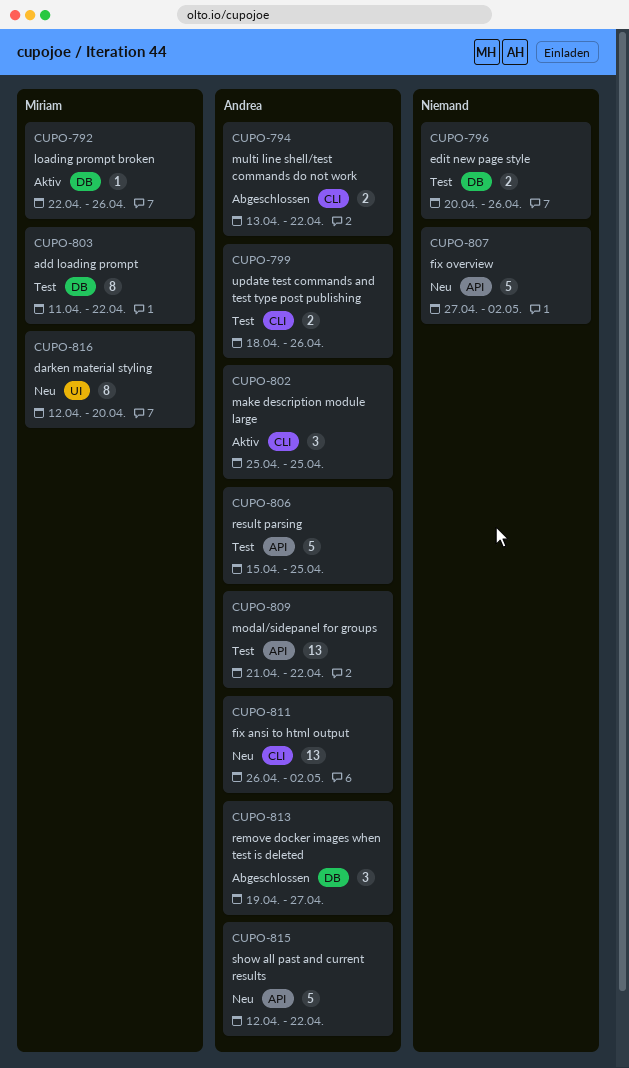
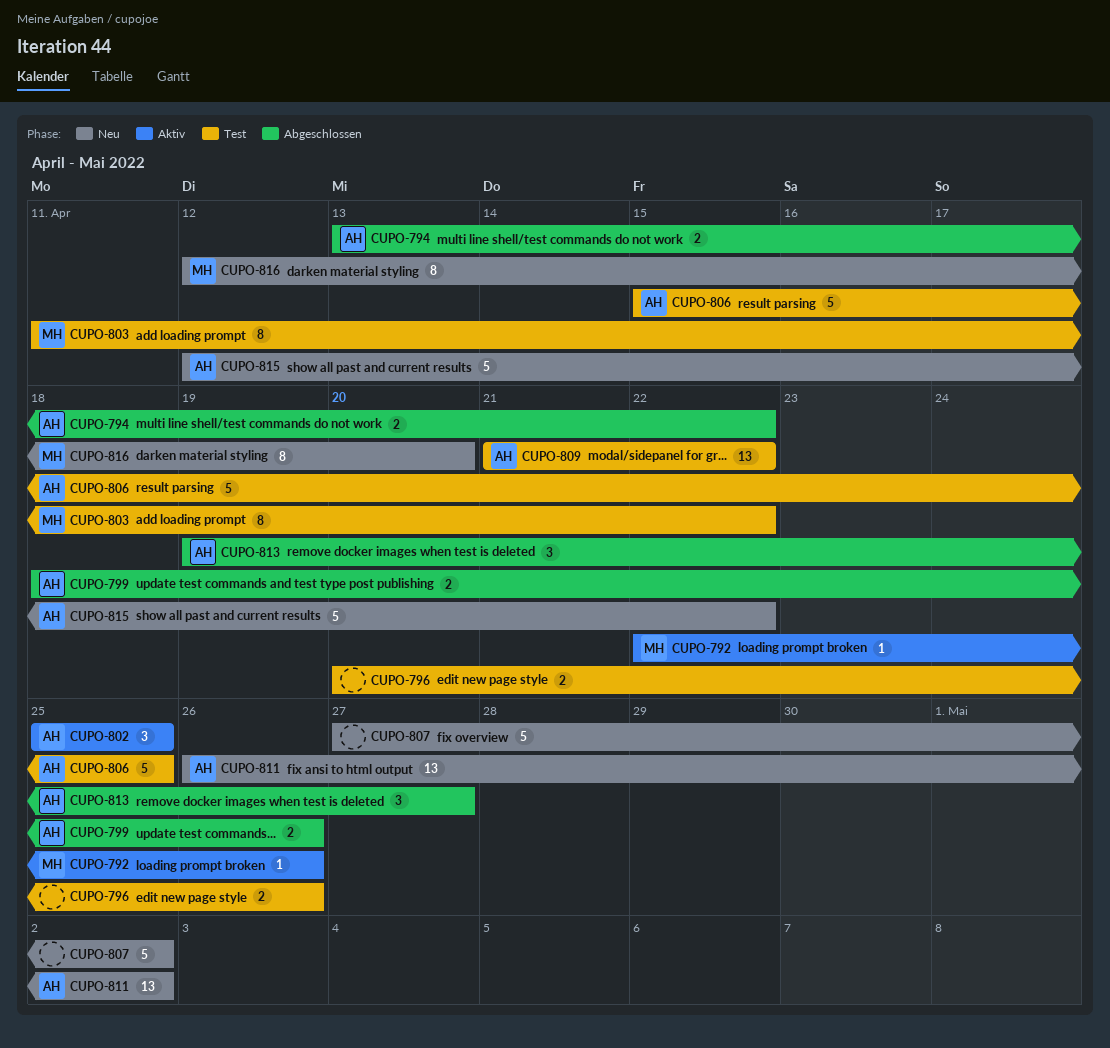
CUPO-799, status: Test -> Abgeschlossen

